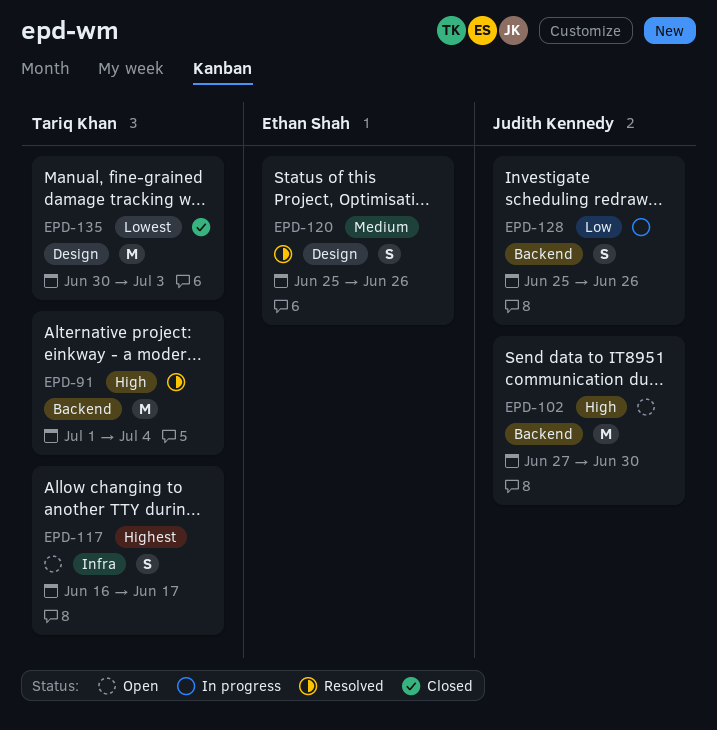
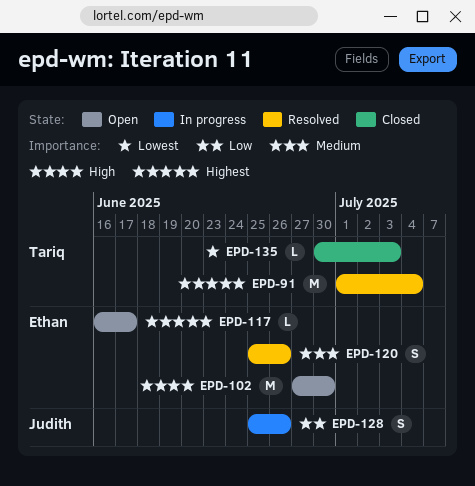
EPD-91, priority: High -> Highest
EPD-102, owner: Judith Kennedy -> Ethan Shah
EPD-117, owner: Tariq Khan -> Ethan Shah
EPD-117, estimate: S -> L
EPD-135, estimate: M -> L

